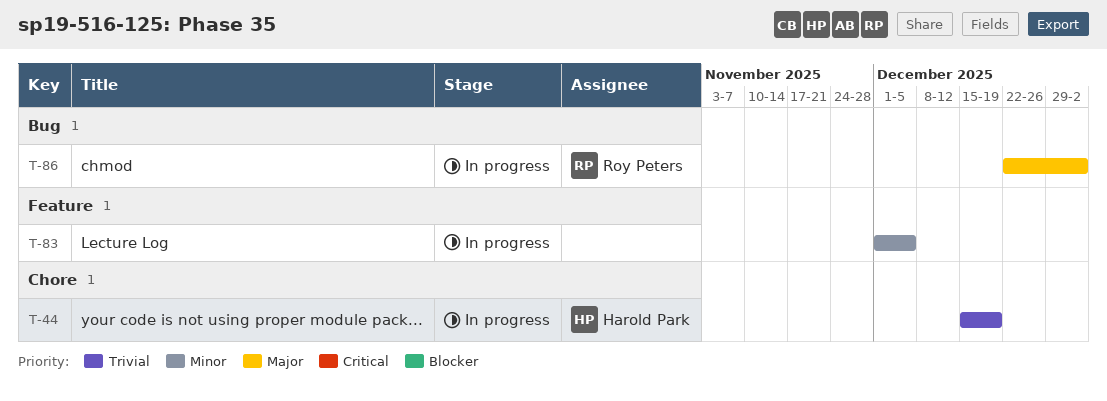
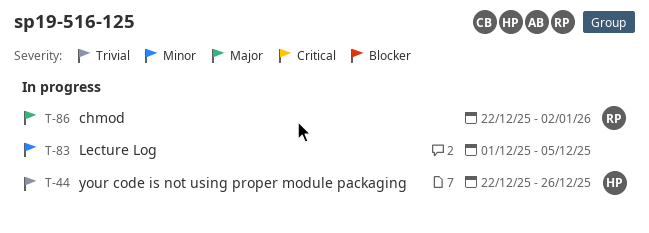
T-44, start: Dec 15 -> Dec 22
T-44, due: Dec 19 -> Dec 26

